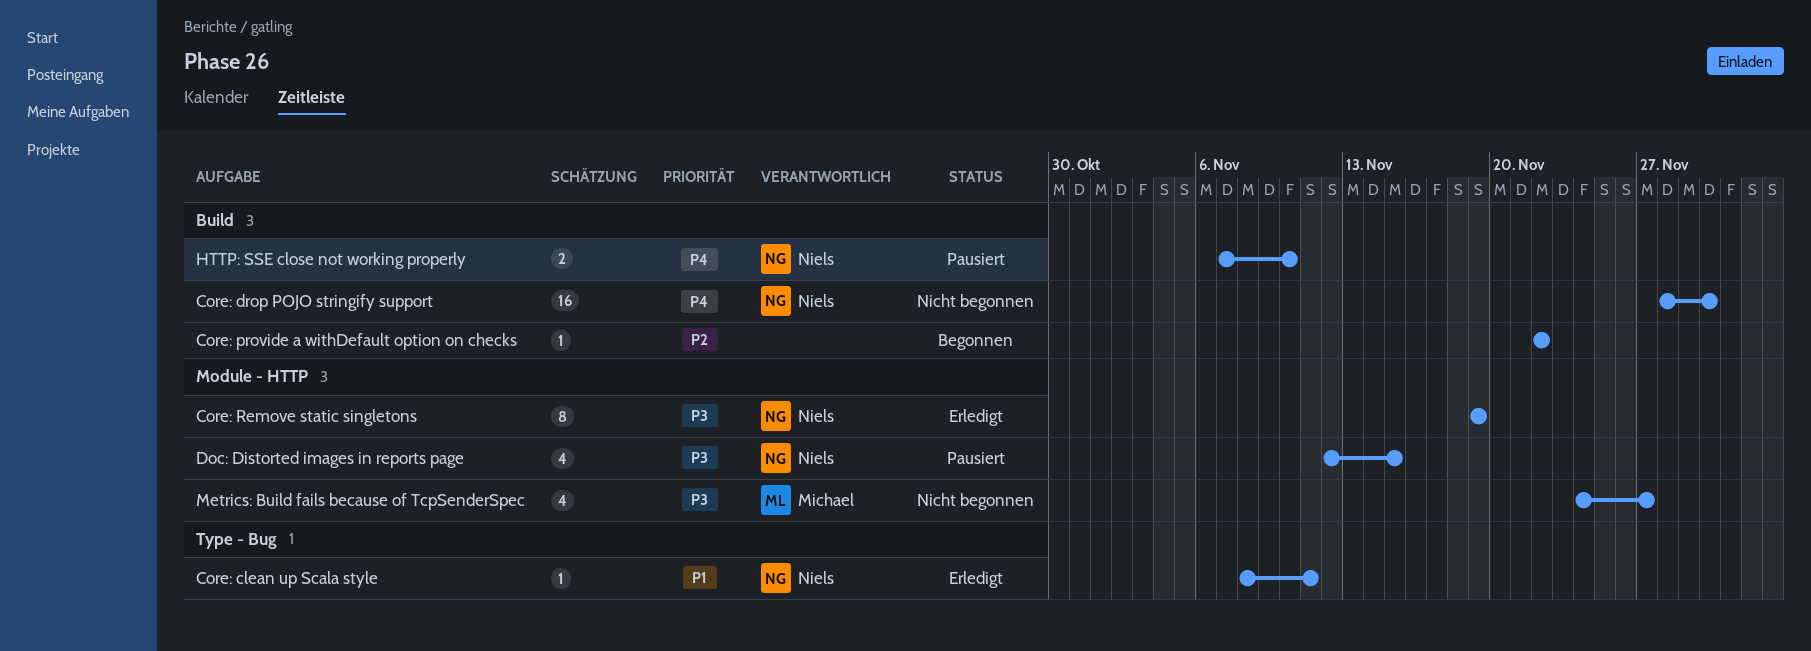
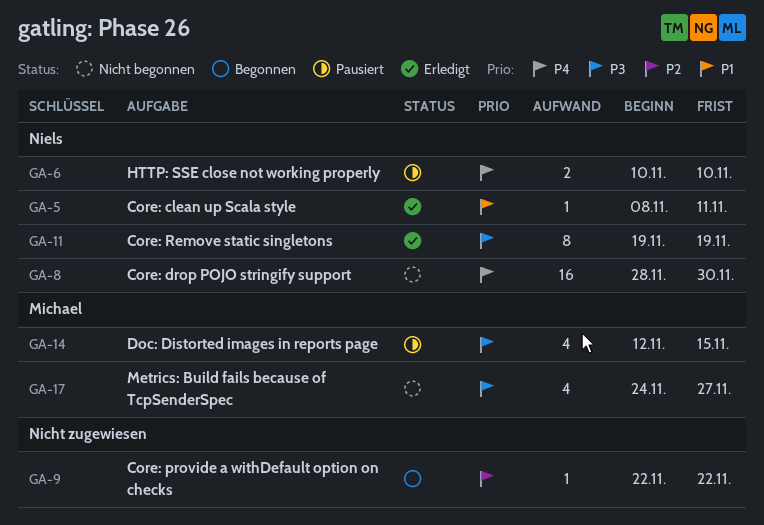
Doc: Distorted images in reports page, owner: Niels -> Michael
HTTP: SSE close not working properly, start: Nov 7 -> Nov 10

